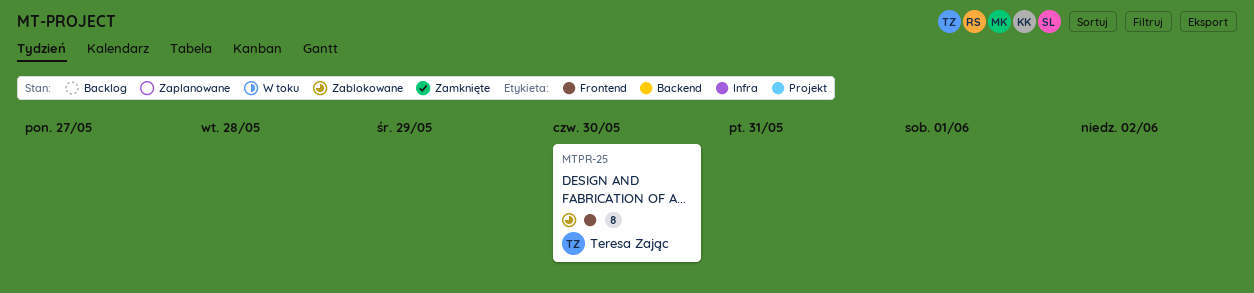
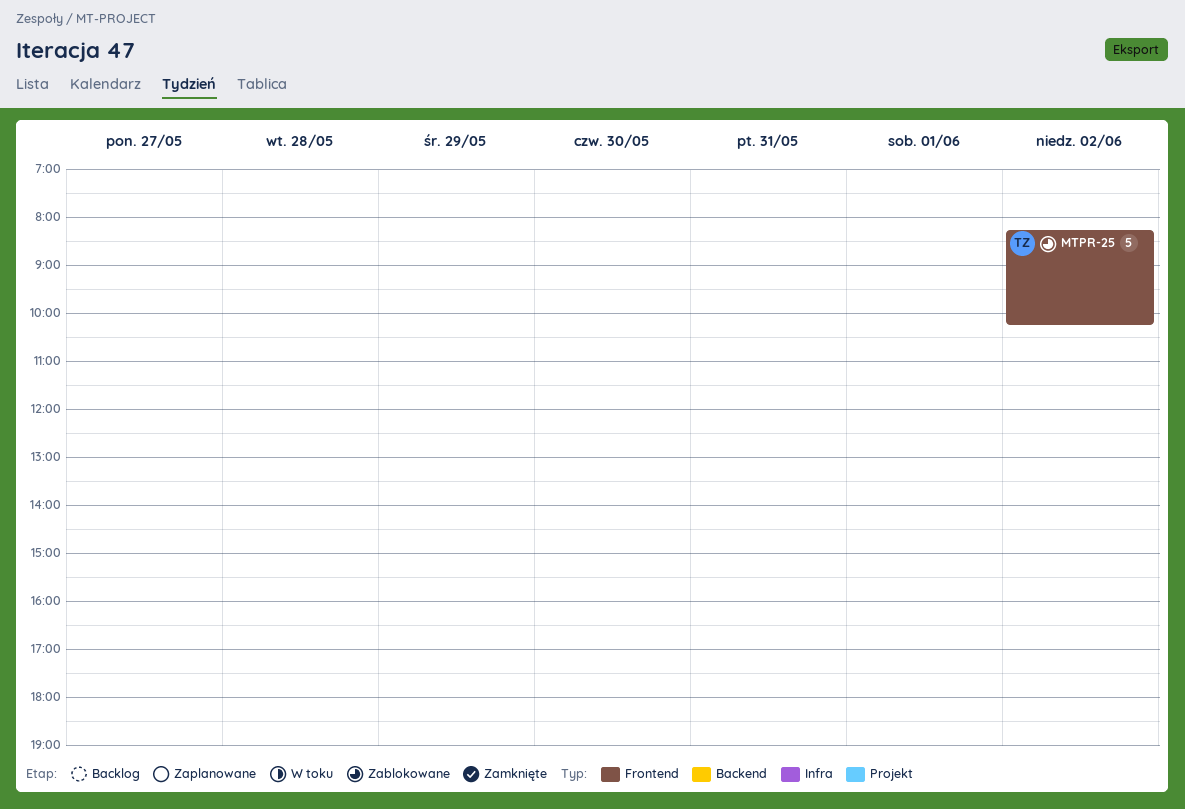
MTPR-25, estimate: 8 -> 5
MTPR-25, day: May 30 -> Jun 2

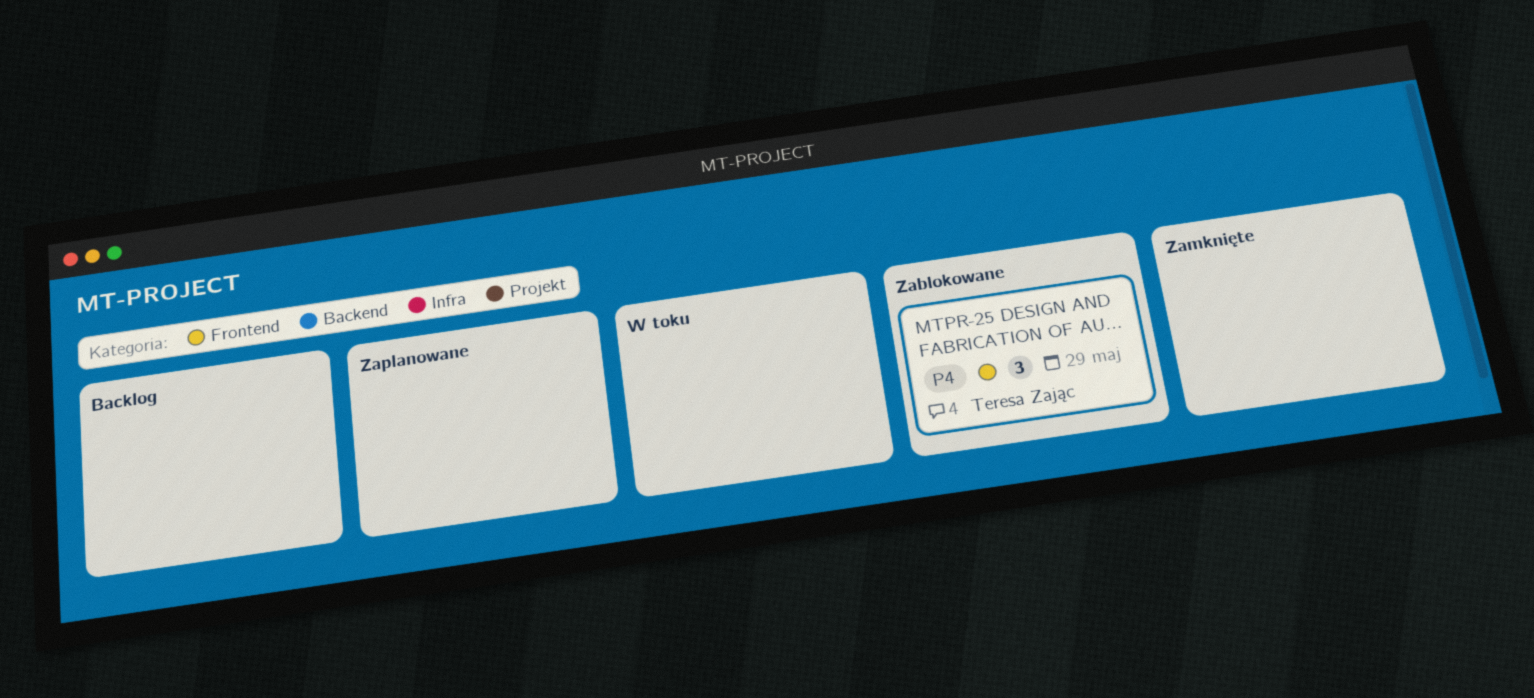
MTPR-25, estimate: 5 -> 3
MTPR-25, day: Jun 2 -> May 29

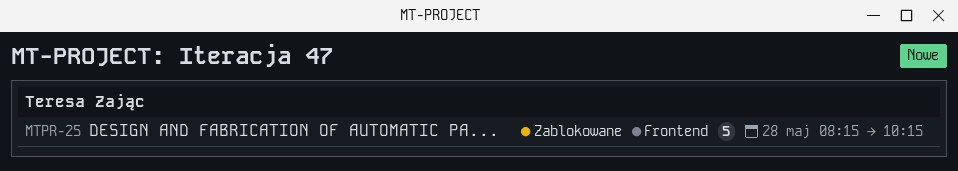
MTPR-25, estimate: 3 -> 5
MTPR-25, day: May 29 -> May 28

